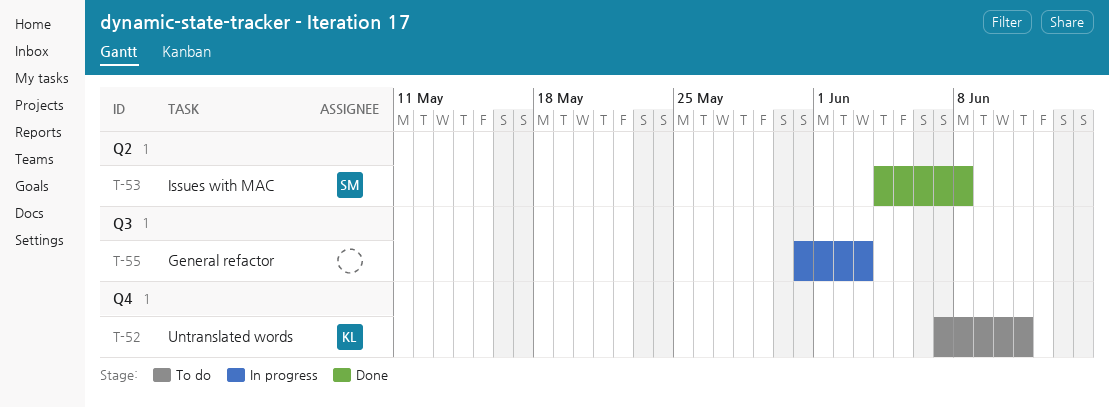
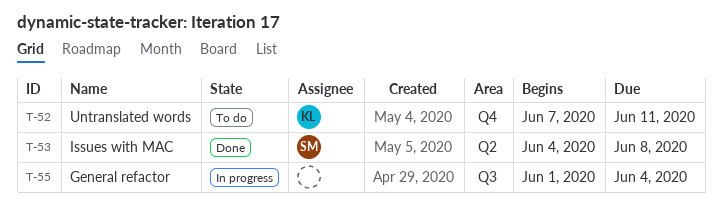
T-55, start: May 31 -> Jun 1
T-55, due: Jun 3 -> Jun 4

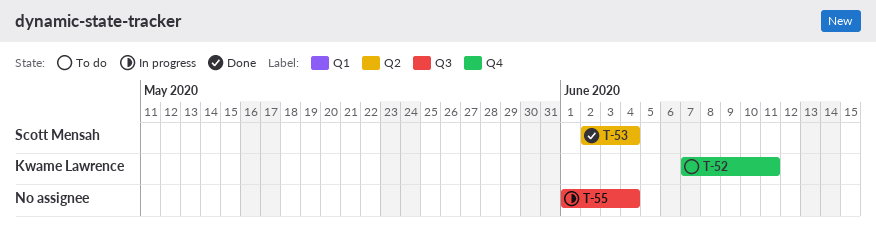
T-53, start: Jun 4 -> Jun 2
T-53, due: Jun 8 -> Jun 4

